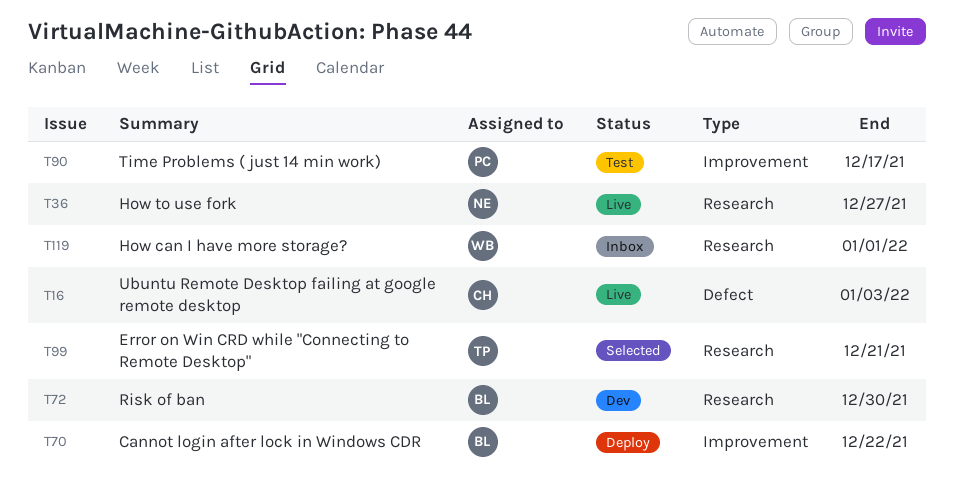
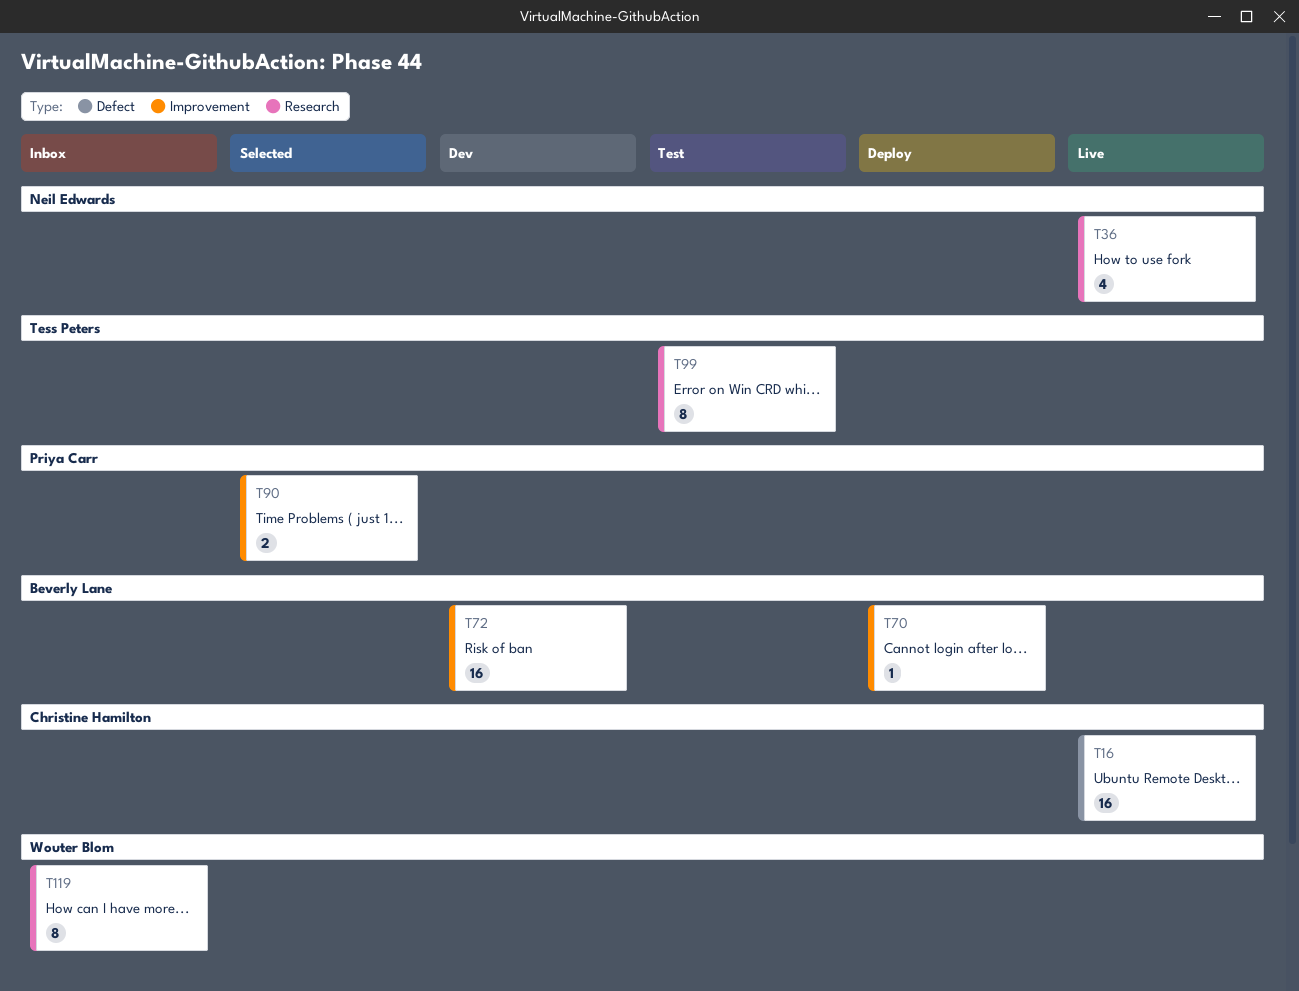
T72, label: Research -> Improvement
T90, status: Test -> Selected
T99, status: Selected -> Test

